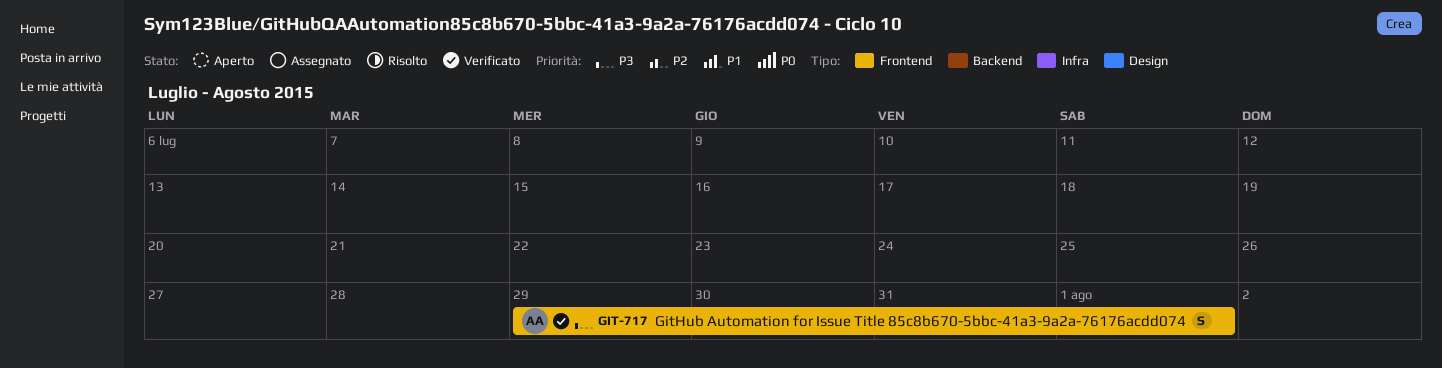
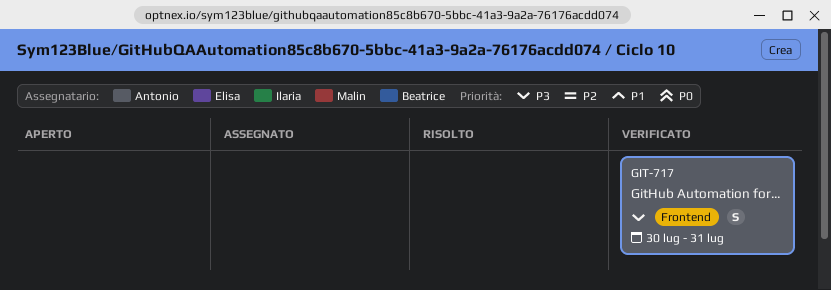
GIT-717, start: Jul 29 -> Jul 30
GIT-717, due: Aug 1 -> Jul 31

